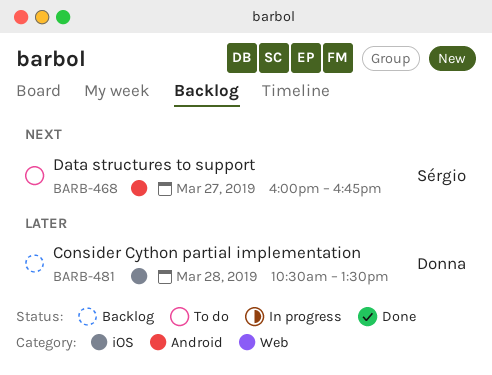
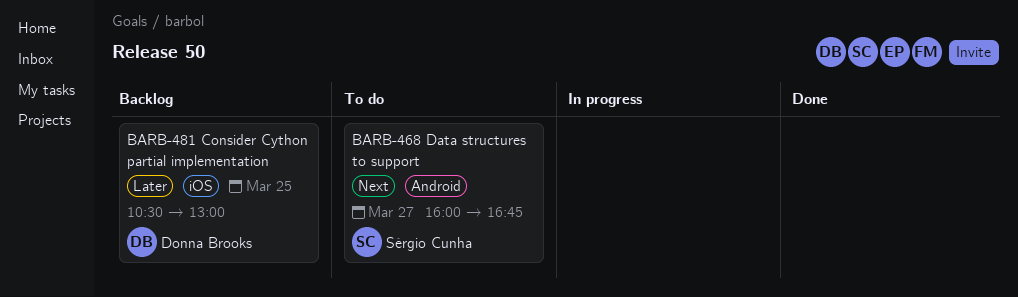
BARB-481, day: Mar 28 -> Mar 25
BARB-481, ends: 13:30 -> 13:00

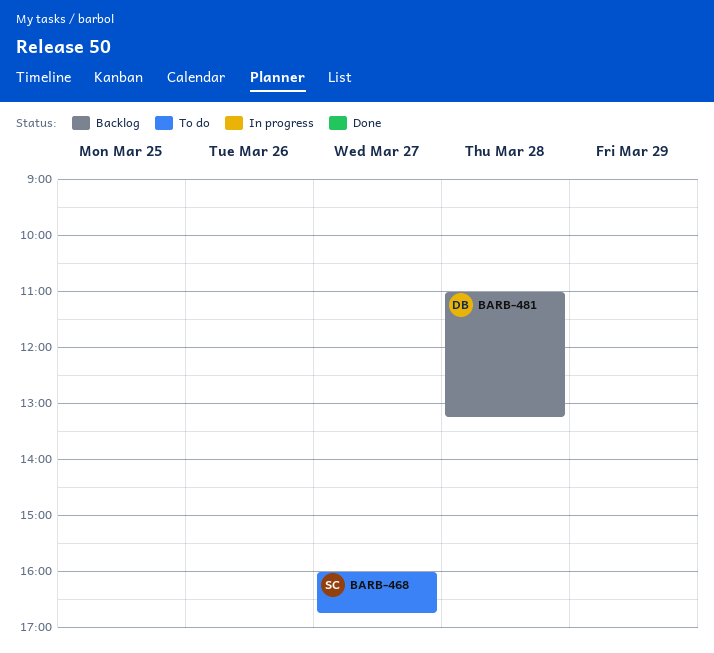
BARB-481, day: Mar 25 -> Mar 28
BARB-481, begins: 10:30 -> 11:00
BARB-481, ends: 13:00 -> 13:15

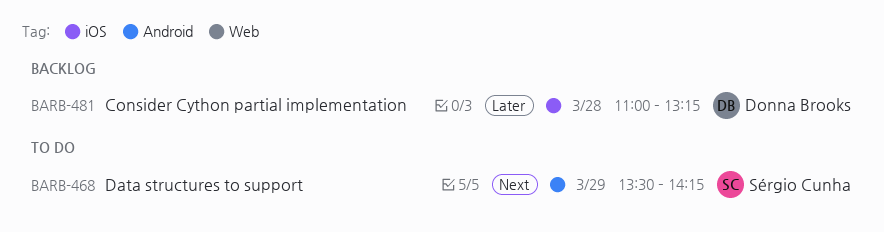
BARB-468, day: Mar 27 -> Mar 29
BARB-468, begins: 16:00 -> 13:30
BARB-468, ends: 16:45 -> 14:15

